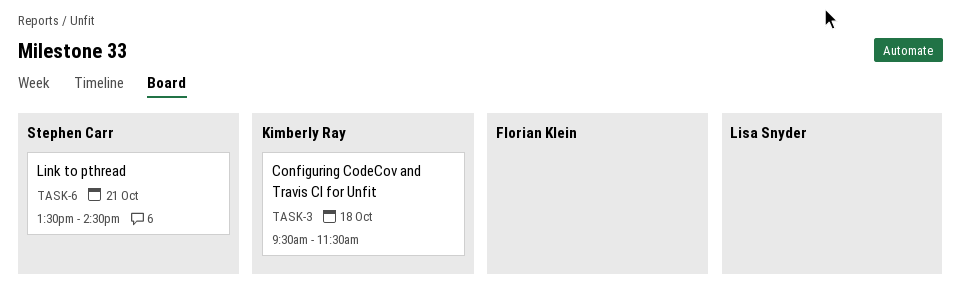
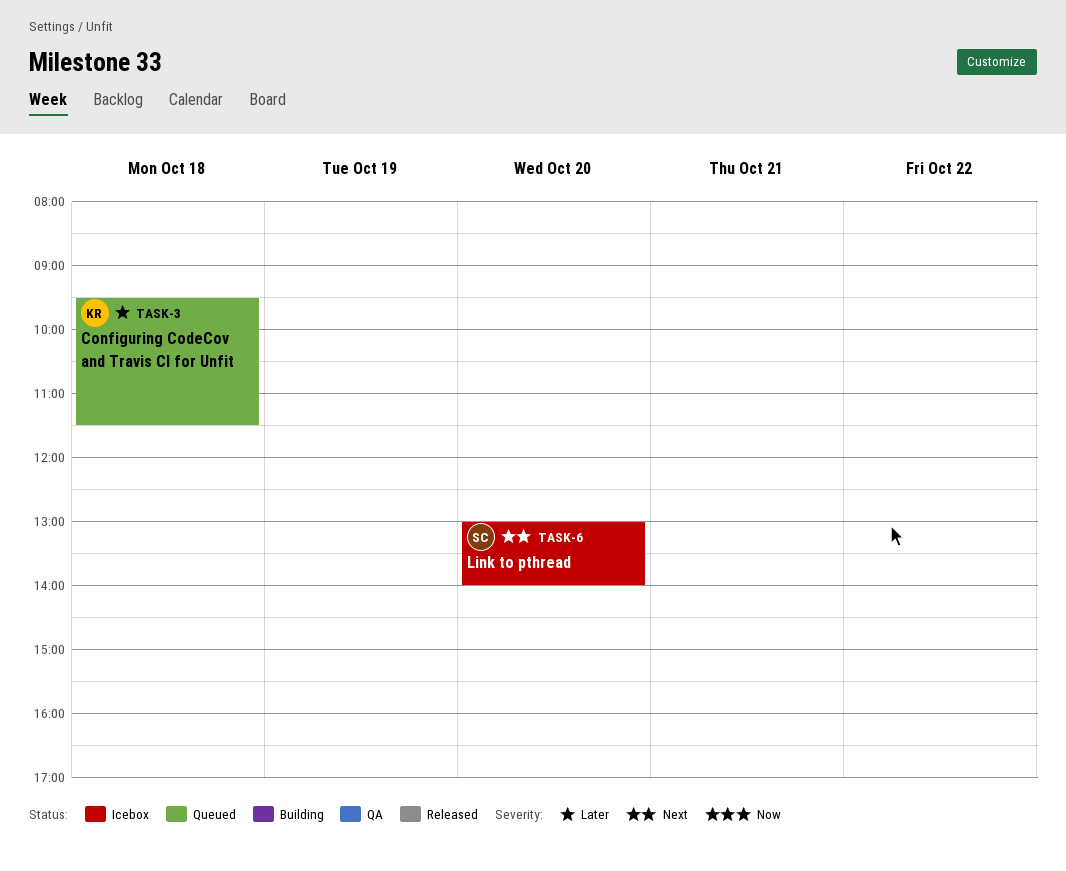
TASK-6, day: Oct 21 -> Oct 20
TASK-6, begins: 13:30 -> 13:00
TASK-6, ends: 14:30 -> 14:00

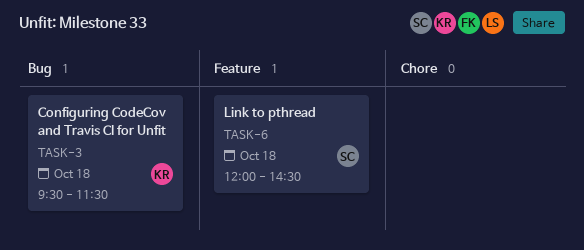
TASK-6, day: Oct 20 -> Oct 18
TASK-6, begins: 13:00 -> 12:00
TASK-6, ends: 14:00 -> 14:30

